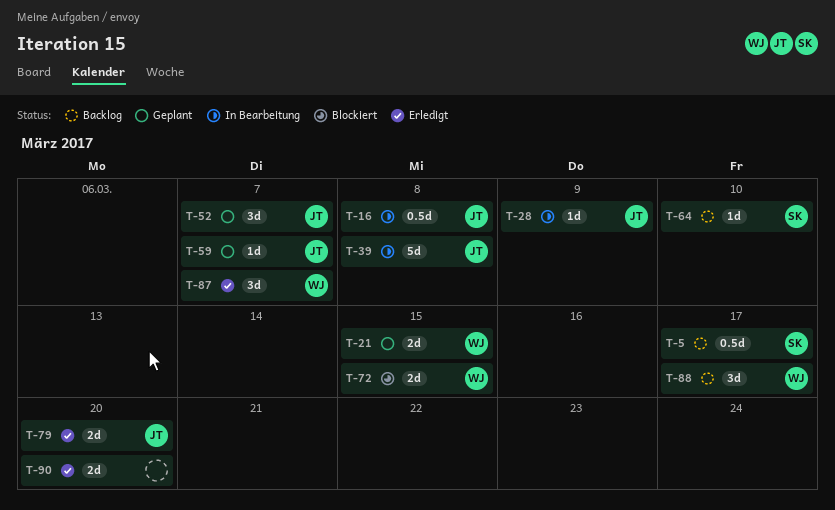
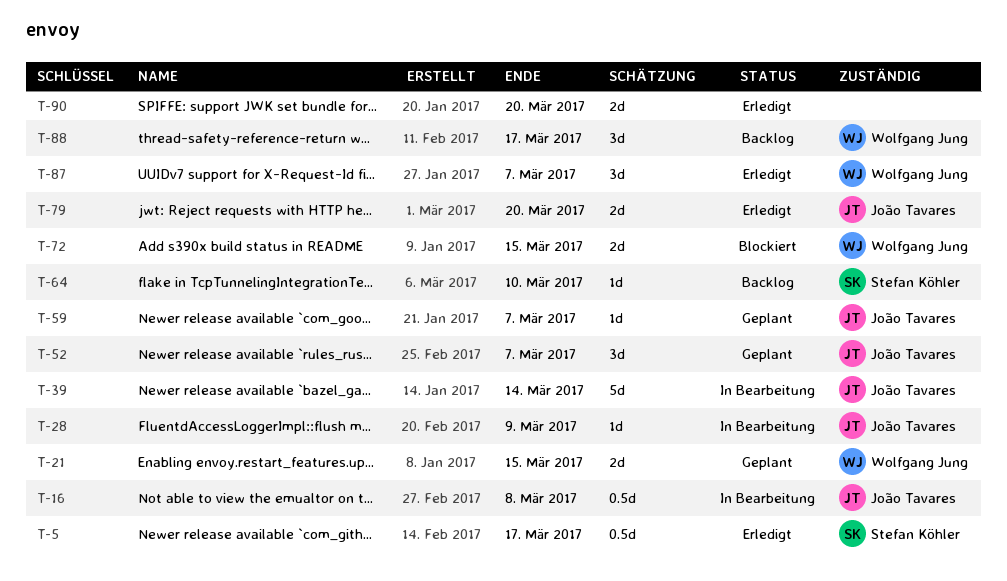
T-5, status: Backlog -> Erledigt
T-39, due: Mar 8 -> Mar 14

